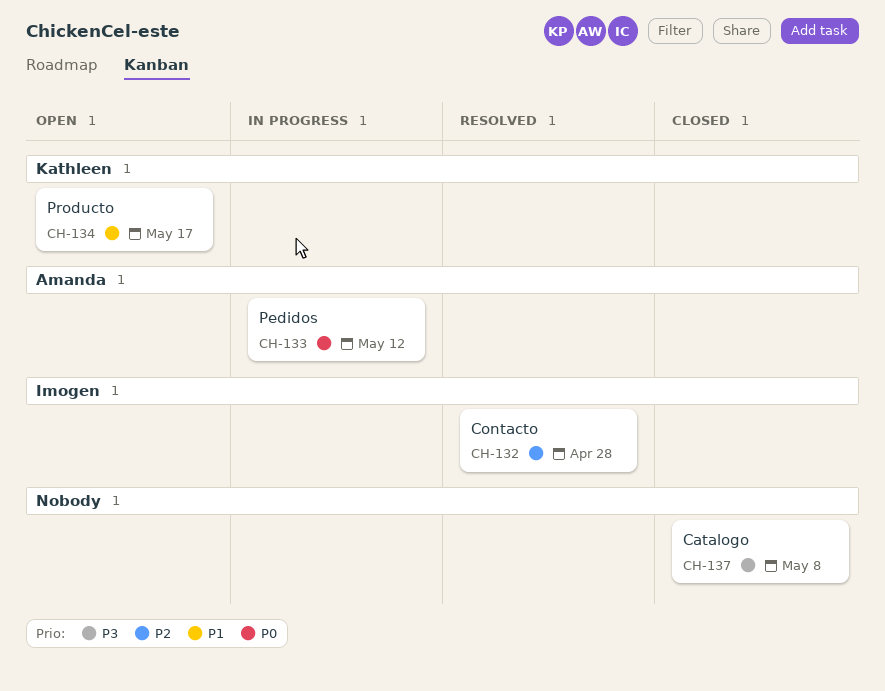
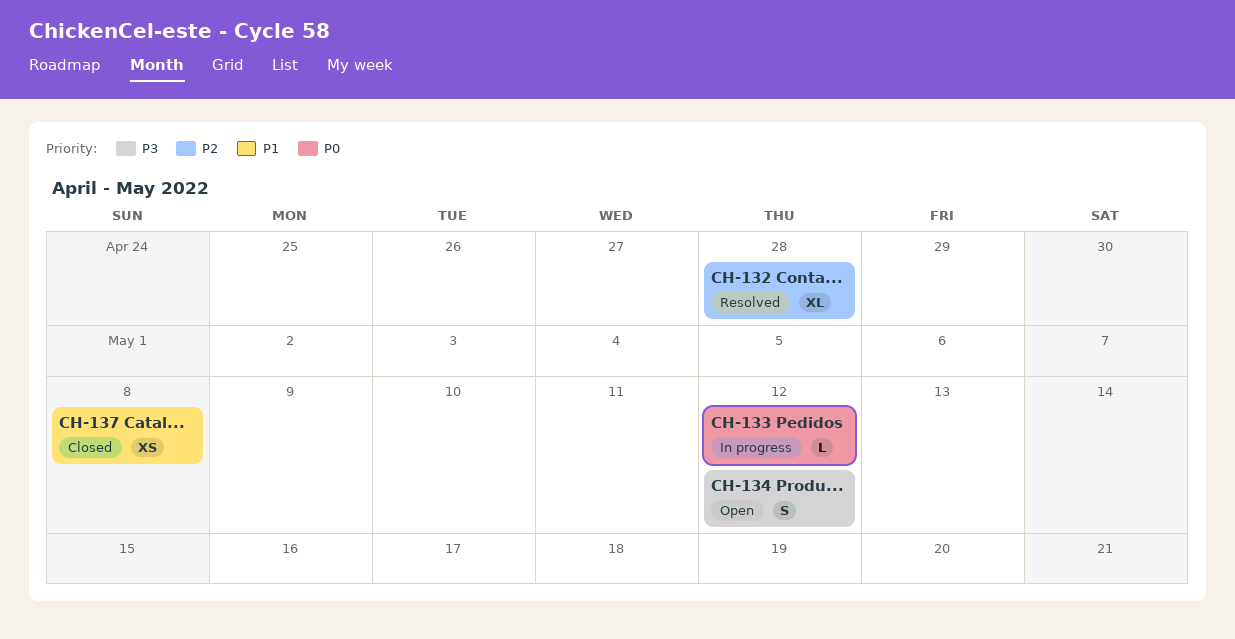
CH-134, priority: P1 -> P3
CH-134, due: May 17 -> May 12
CH-137, priority: P3 -> P1

